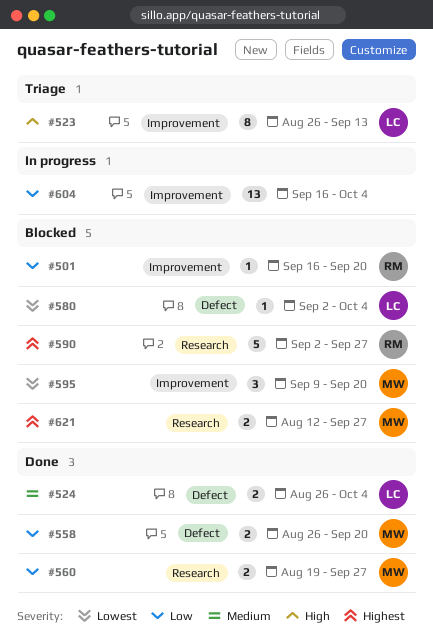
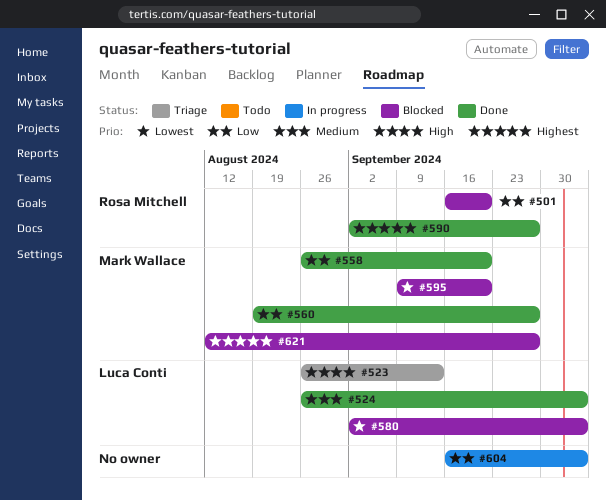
#590, status: Blocked -> Done

